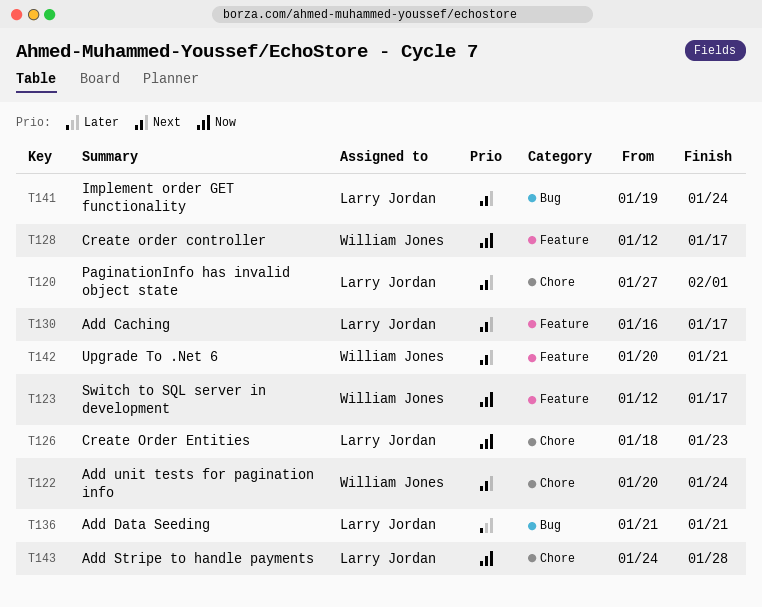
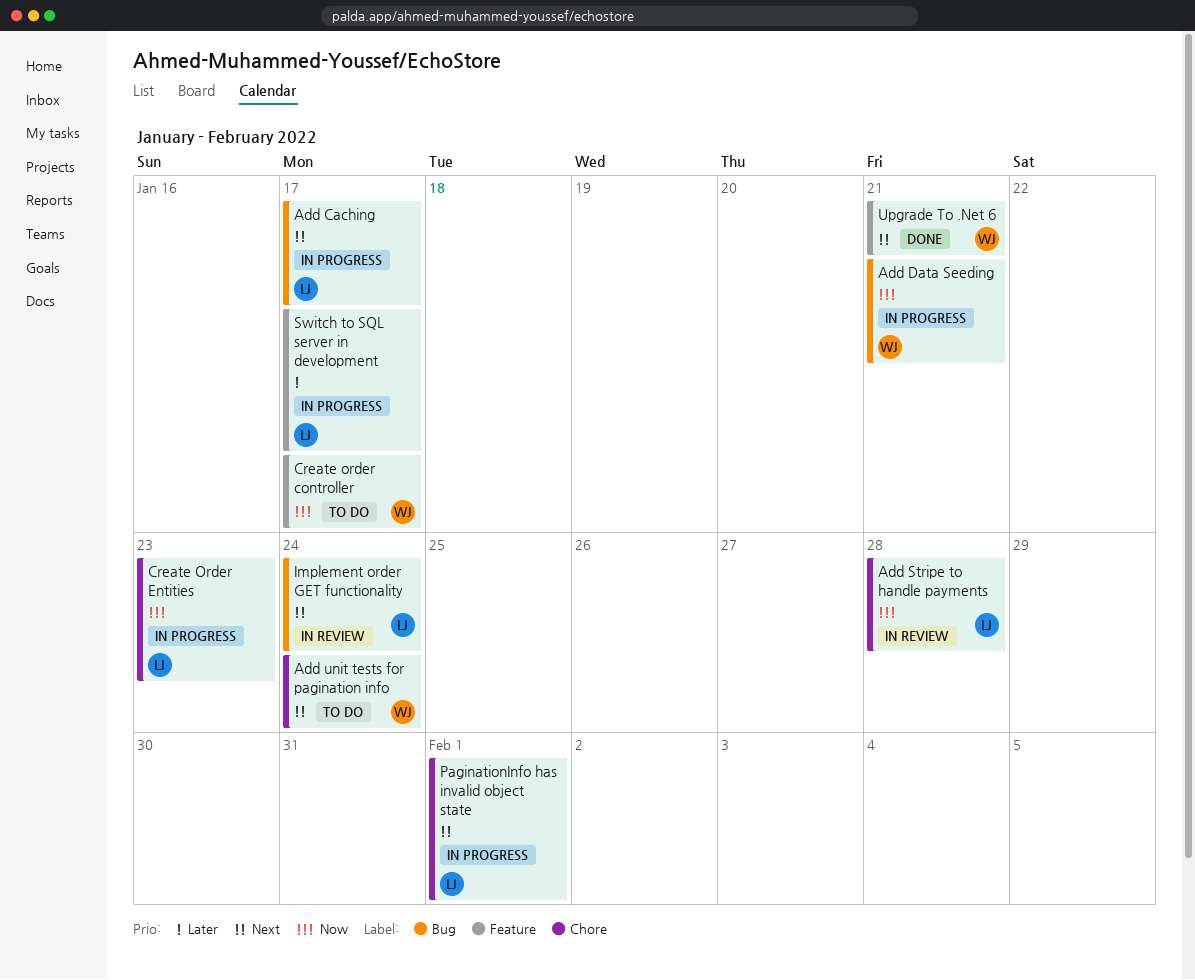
Add Caching, label: Feature -> Bug
Add Data Seeding, owner: Larry Jordan -> William Jones
Add Data Seeding, priority: Later -> Now
Switch to SQL server in development, owner: William Jones -> Larry Jordan
Switch to SQL server in development, priority: Now -> Later

